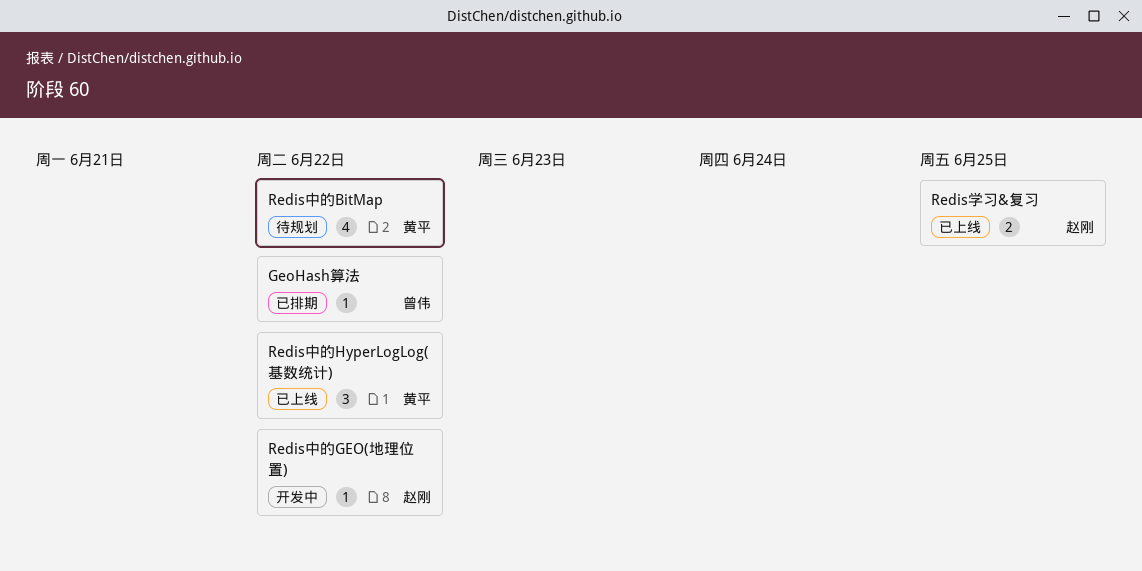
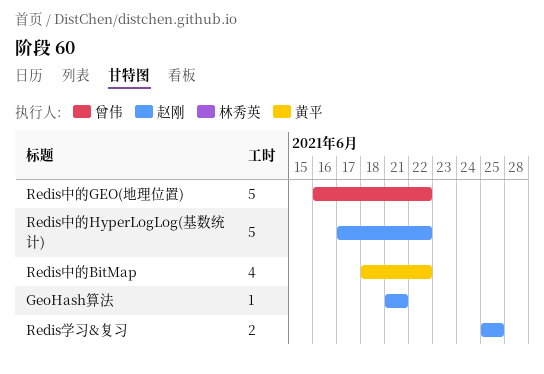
GeoHash算法, owner: 曾伟 -> 赵刚
GeoHash算法, due: Jun 22 -> Jun 21
Redis中的GEO(地理位置), owner: 赵刚 -> 曾伟
Redis中的GEO(地理位置), estimate: 1 -> 5
Redis中的HyperLogLog(基数统计), owner: 黄平 -> 赵刚
Redis中的HyperLogLog(基数统计), estimate: 3 -> 5

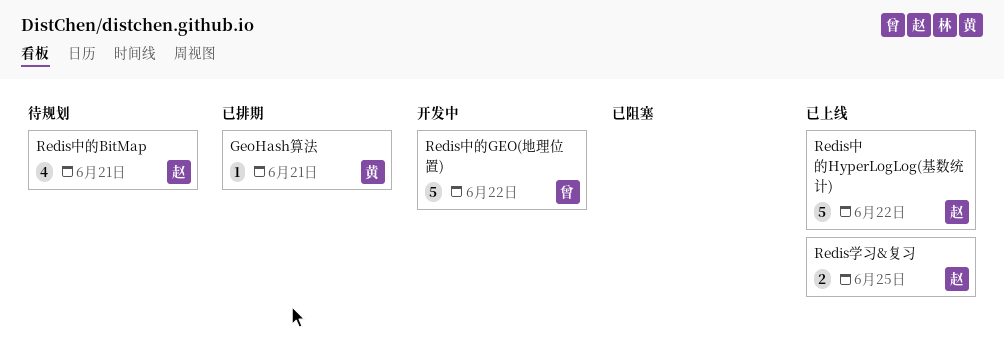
GeoHash算法, owner: 赵刚 -> 黄平
Redis中的BitMap, owner: 黄平 -> 赵刚
Redis中的BitMap, due: Jun 22 -> Jun 21

